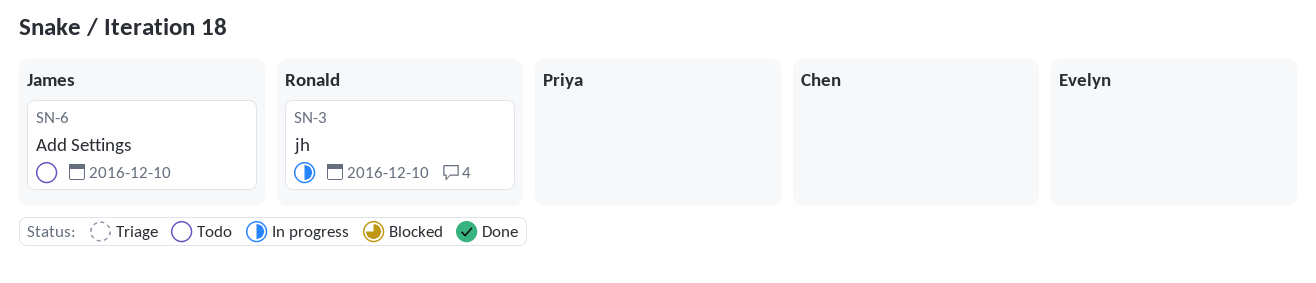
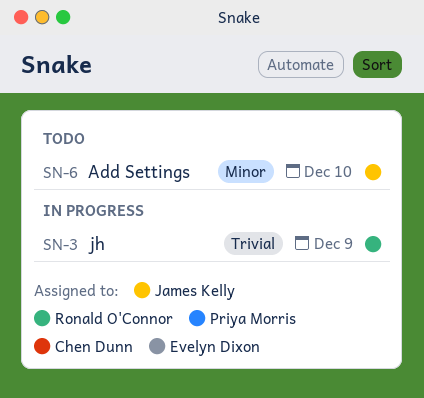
SN-3, due: Dec 10 -> Dec 9

